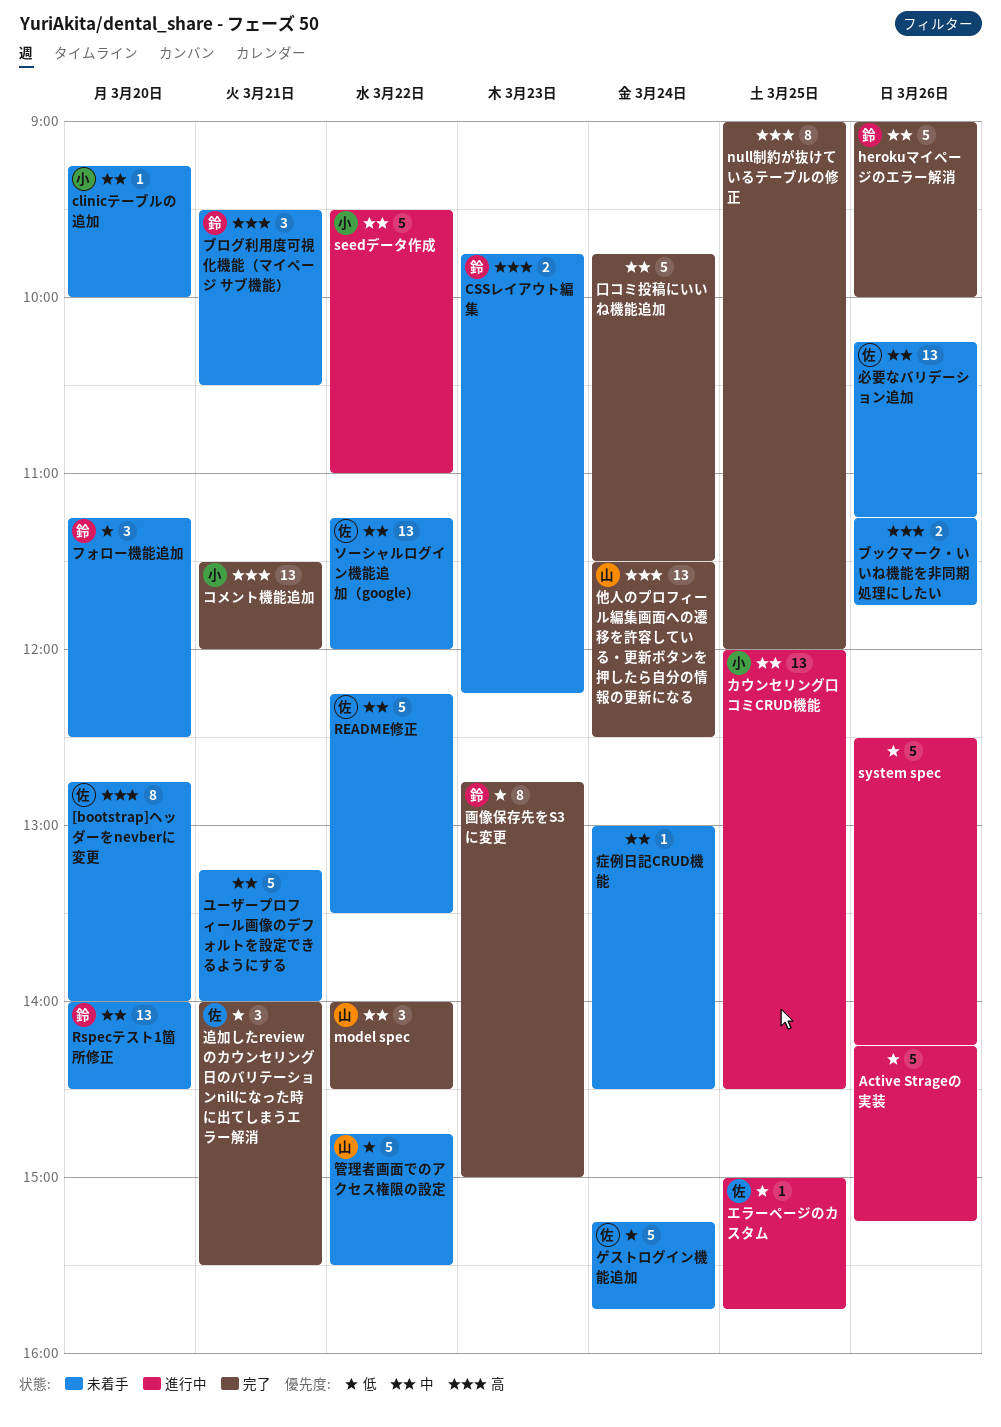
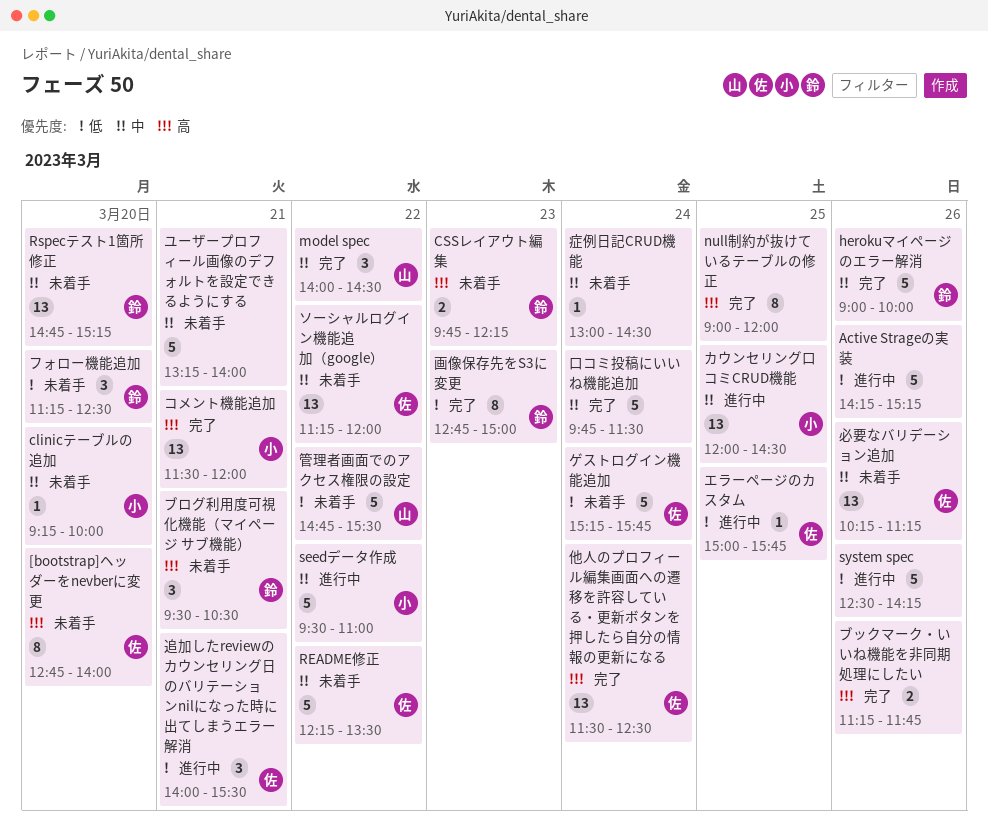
Rspecテスト1箇所修正, begins: 14:00 -> 14:45
Rspecテスト1箇所修正, ends: 14:30 -> 15:15
ブックマーク・いいね機能を非同期処理にしたい, status: 未着手 -> 完了
他人のプロフィール編集画面への遷移を許容している・更新ボタンを押したら自分の情報の更新になる, owner: 山 -> 佐
追加したreviewのカウンセリング日のバリテーションnilになった時に出てしまうエラー解消, status: 完了 -> 進行中

